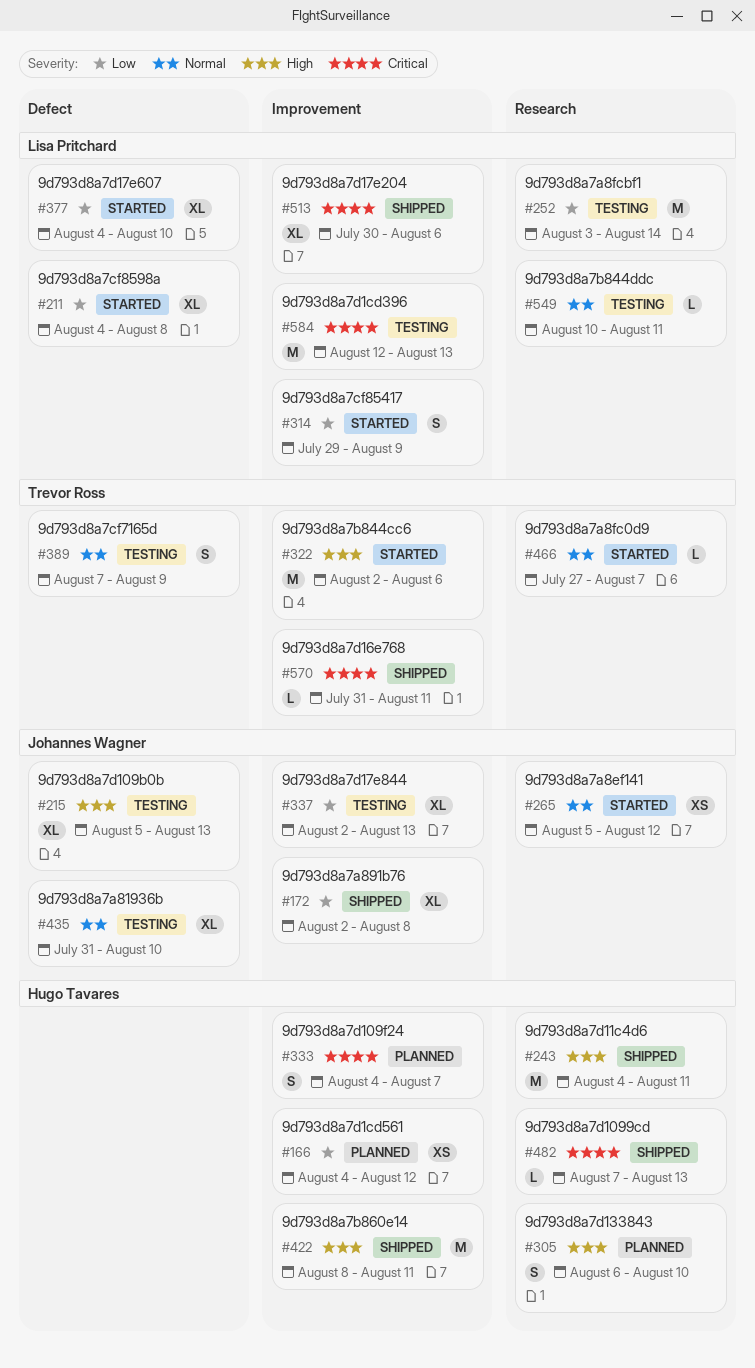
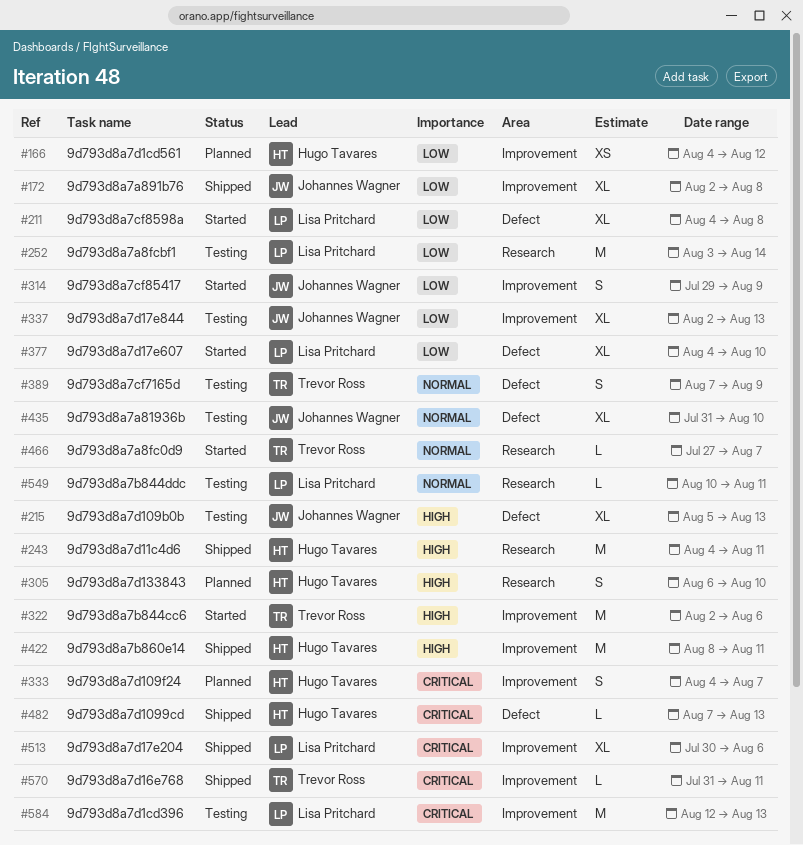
#265: present -> none
#314, owner: Lisa Pritchard -> Johannes Wagner
#482, label: Research -> Defect

